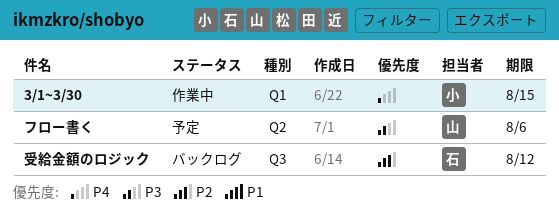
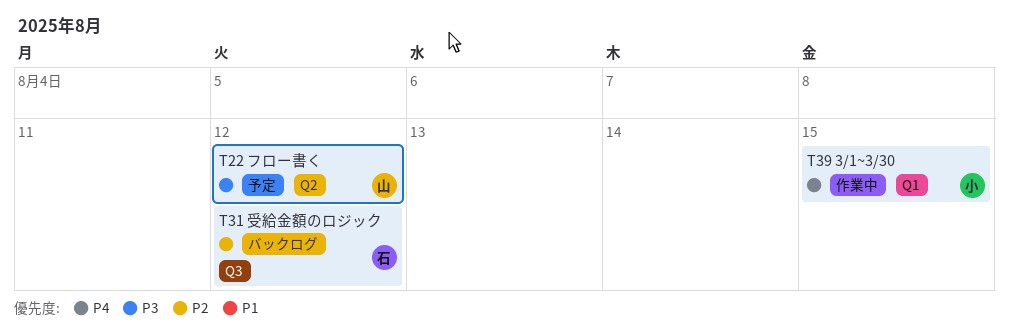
フロー書く, due: Aug 6 -> Aug 12

